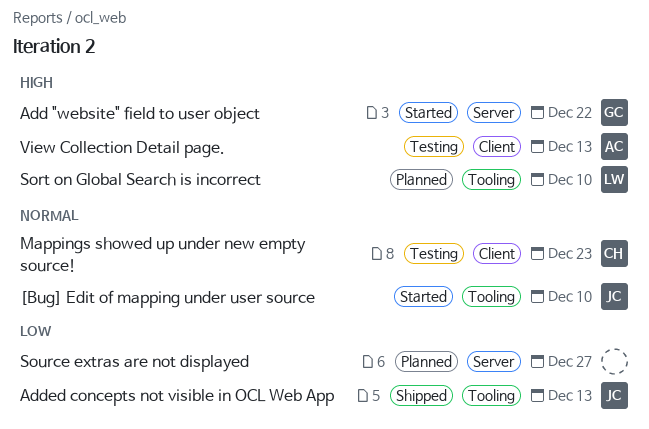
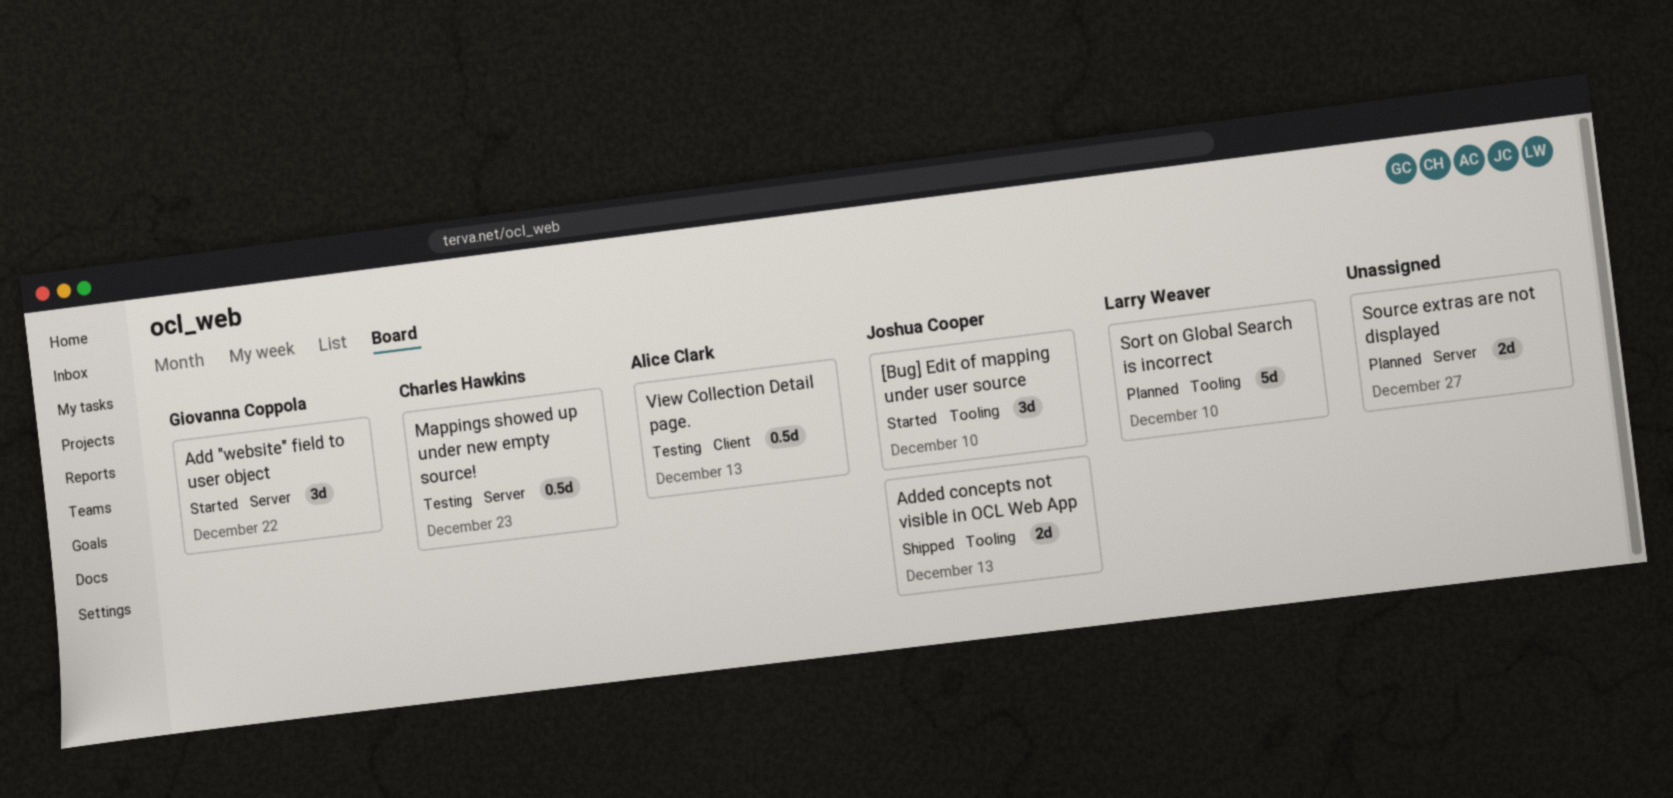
Mappings showed up under new empty source!, label: Client -> Server

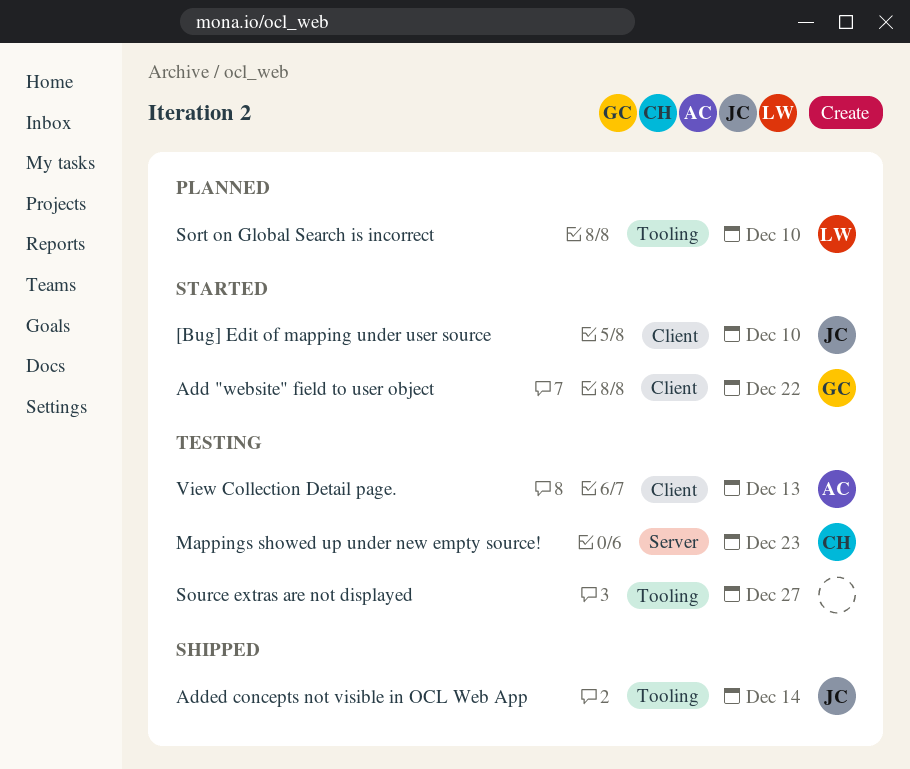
[Bug] Edit of mapping under user source, label: Tooling -> Client
Add "website" field to user object, label: Server -> Client
Added concepts not visible in OCL Web App, due: Dec 13 -> Dec 14
Source extras are not displayed, status: Planned -> Testing
Source extras are not displayed, label: Server -> Tooling

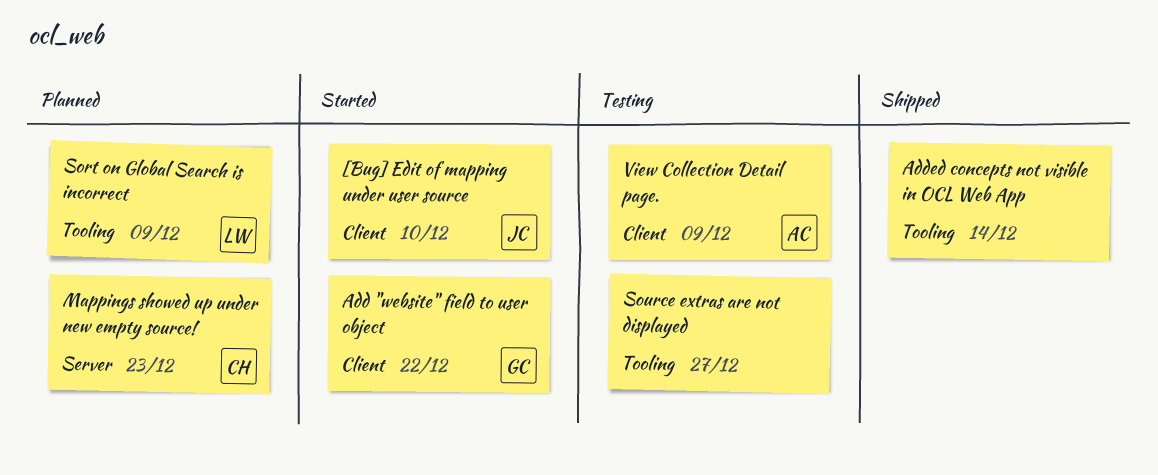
Added concepts not visible in OCL Web App, owner: JC -> none
Mappings showed up under new empty source!, status: Testing -> Planned
Sort on Global Search is incorrect, due: Dec 10 -> Dec 9
View Collection Detail page., due: Dec 13 -> Dec 9

